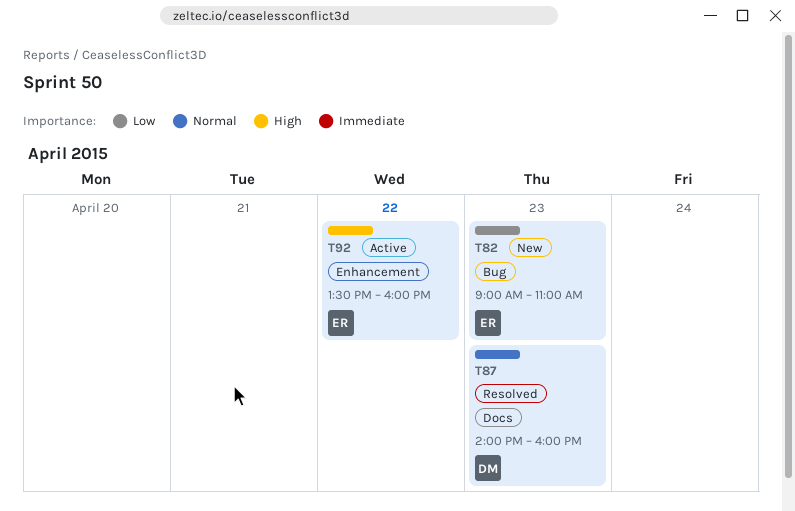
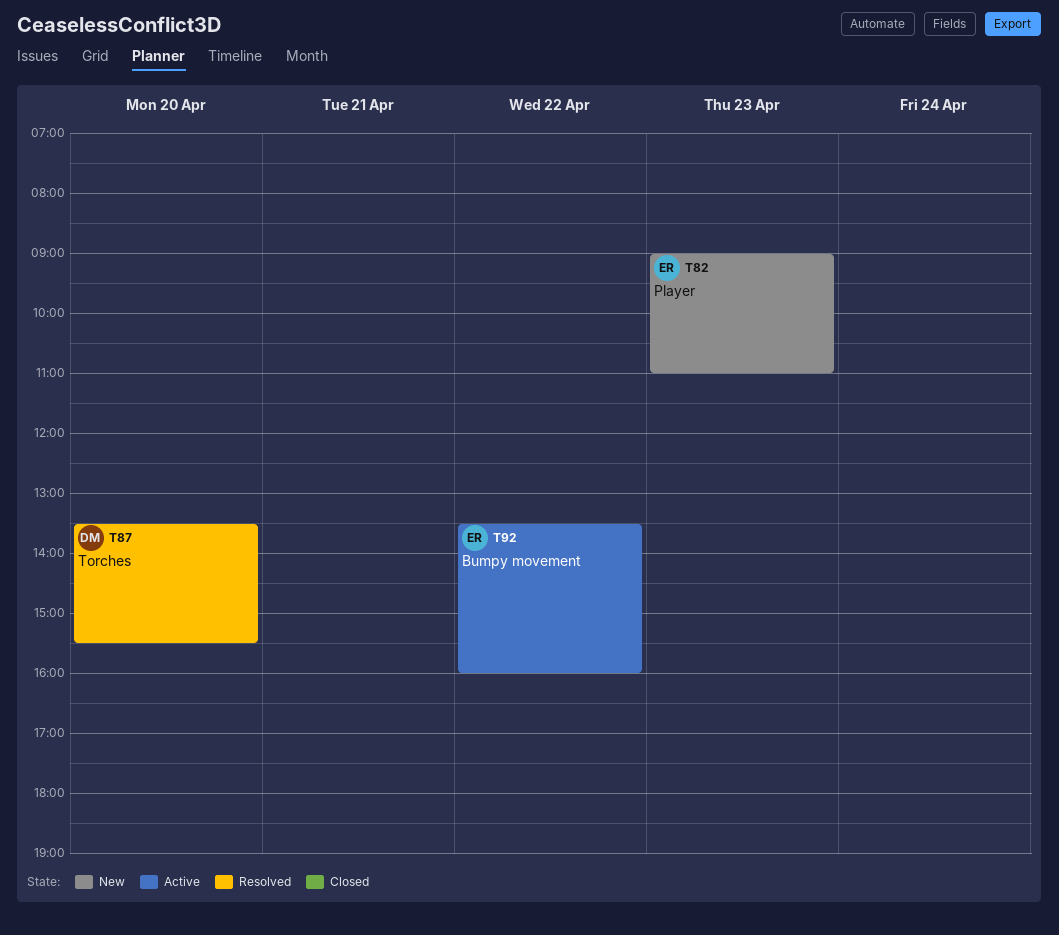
T87, day: Apr 23 -> Apr 20
T87, begins: 14:00 -> 13:30
T87, ends: 16:00 -> 15:30

